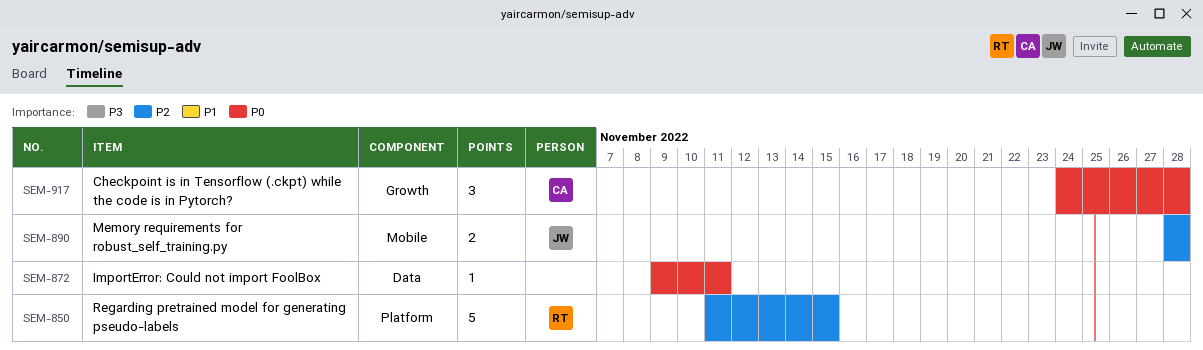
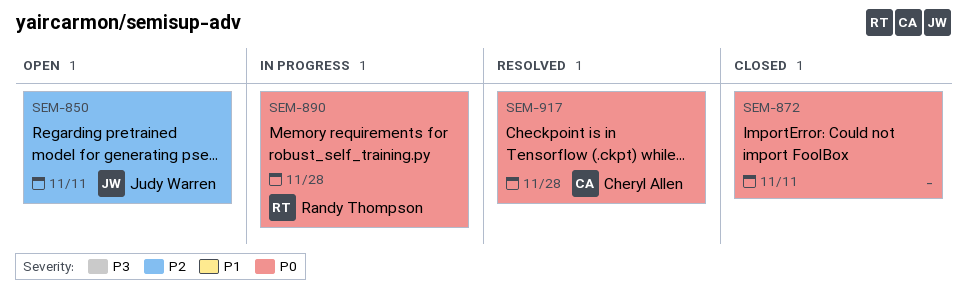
SEM-850, owner: Randy Thompson -> Judy Warren
SEM-850, due: Nov 15 -> Nov 11
SEM-890, owner: Judy Warren -> Randy Thompson
SEM-890, priority: P2 -> P0

